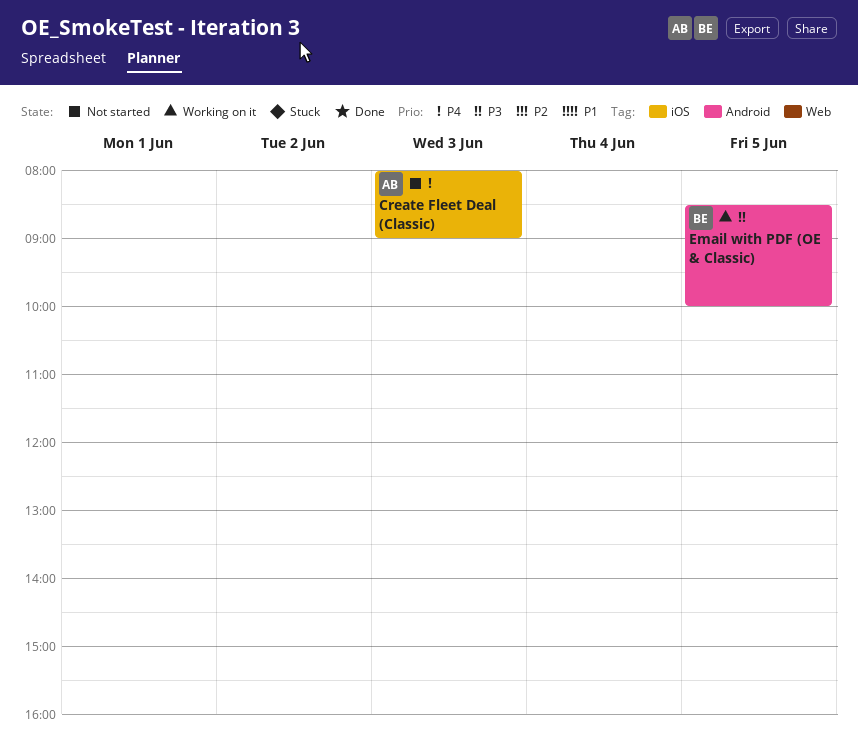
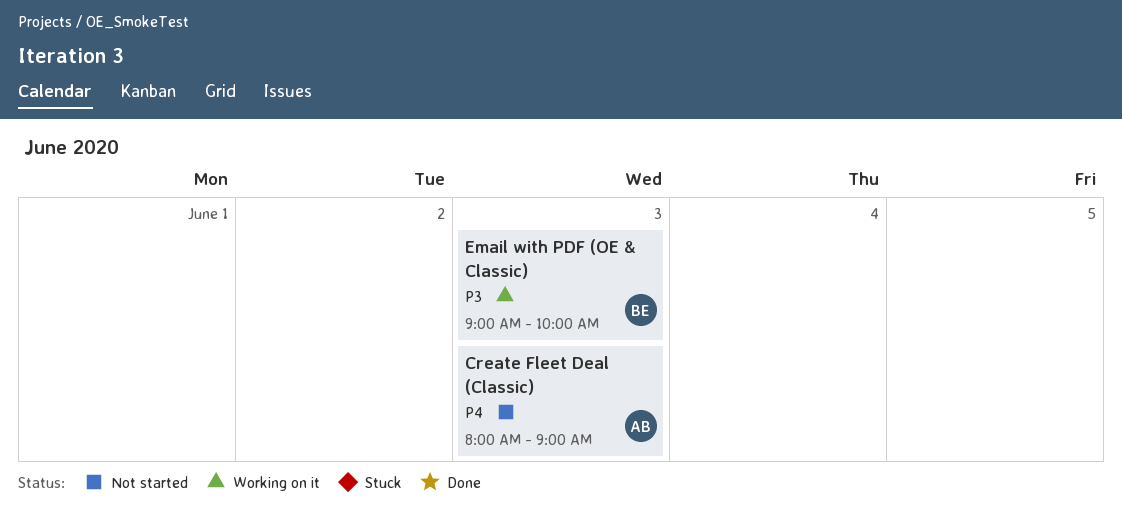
Email with PDF (OE & Classic), day: Jun 5 -> Jun 3
Email with PDF (OE & Classic), begins: 08:30 -> 09:00

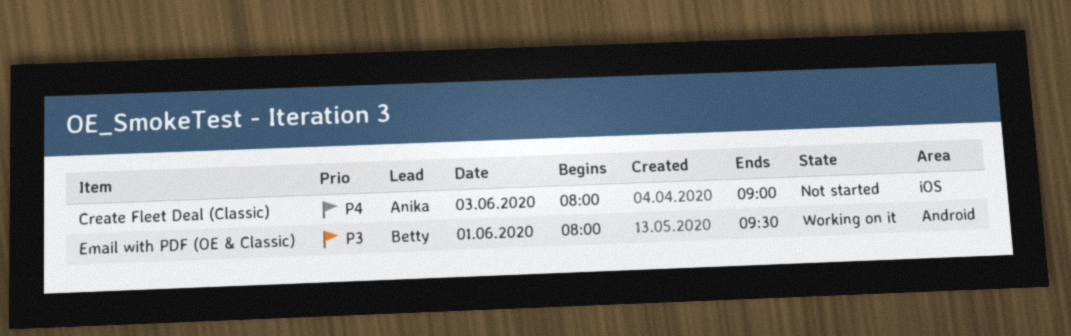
Email with PDF (OE & Classic), day: Jun 3 -> Jun 1
Email with PDF (OE & Classic), begins: 09:00 -> 08:00
Email with PDF (OE & Classic), ends: 10:00 -> 09:30

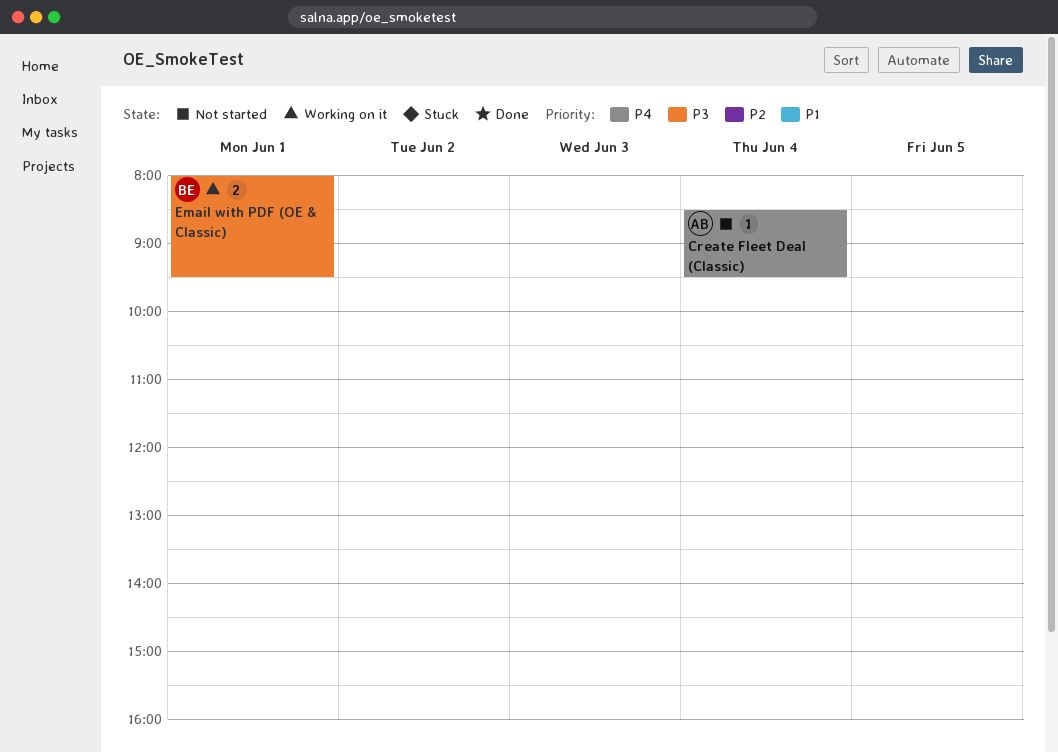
Create Fleet Deal (Classic), day: Jun 3 -> Jun 4
Create Fleet Deal (Classic), begins: 08:00 -> 08:30
Create Fleet Deal (Classic), ends: 09:00 -> 09:30

